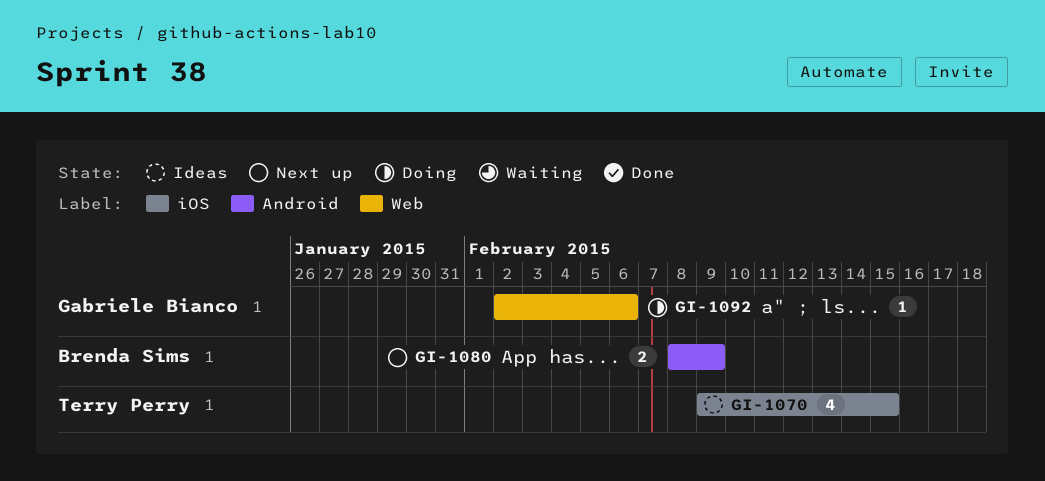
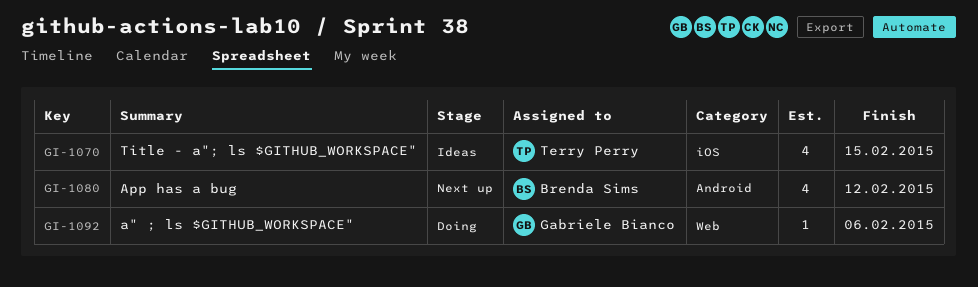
GI-1080, estimate: 2 -> 4
GI-1080, due: Feb 9 -> Feb 12

